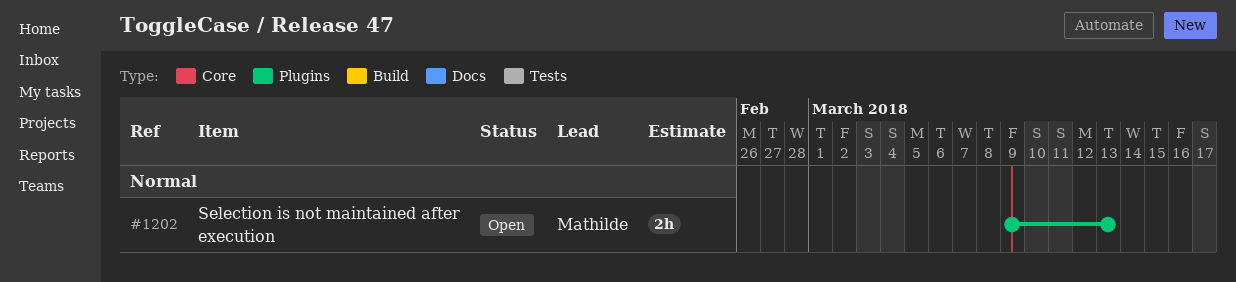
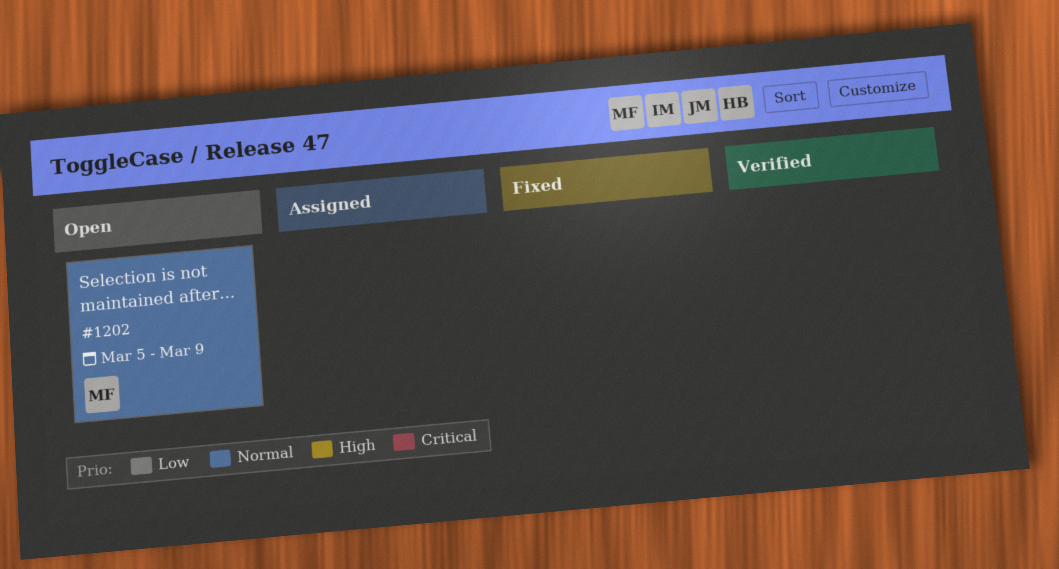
#1202, start: Mar 9 -> Mar 5
#1202, due: Mar 13 -> Mar 9

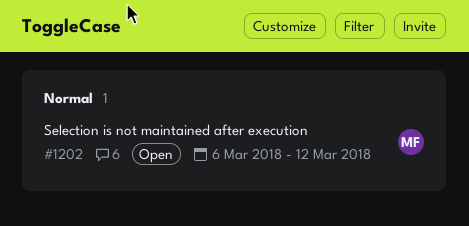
#1202, start: Mar 5 -> Mar 6
#1202, due: Mar 9 -> Mar 12

